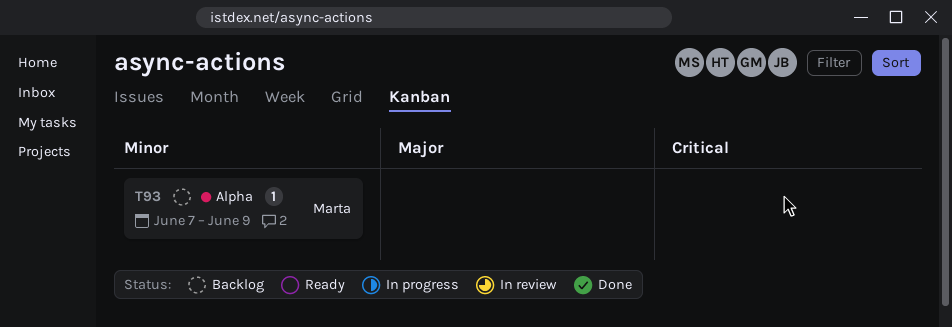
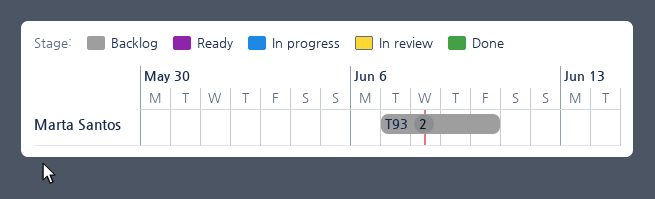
T93, estimate: 1 -> 2
T93, due: Jun 9 -> Jun 10

